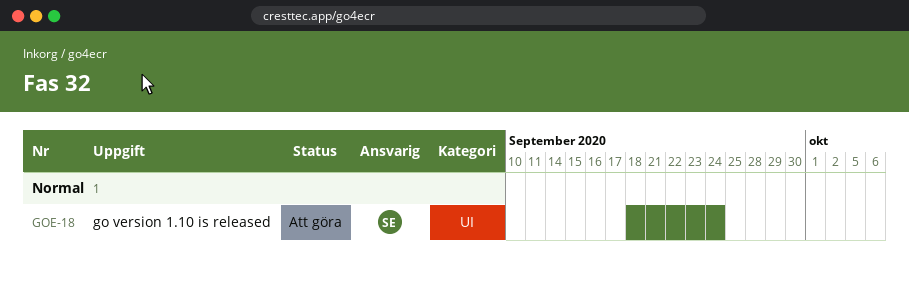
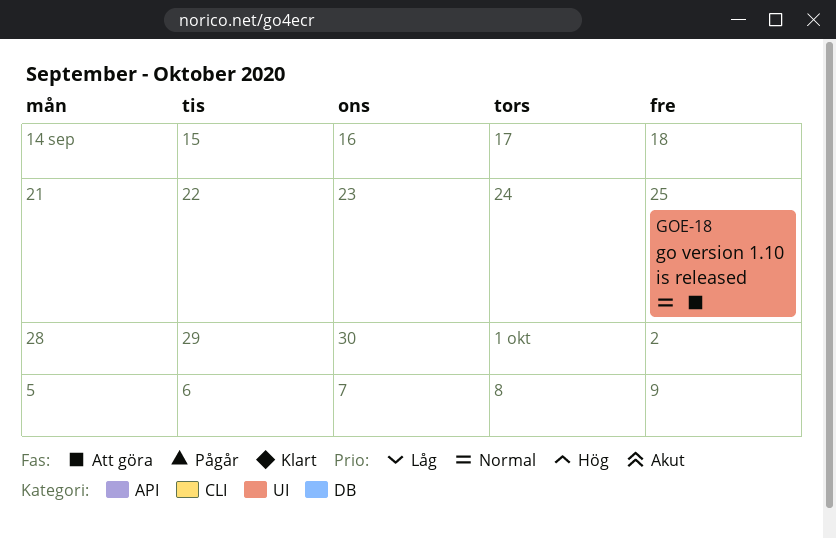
GOE-18, due: Sep 24 -> Sep 25

